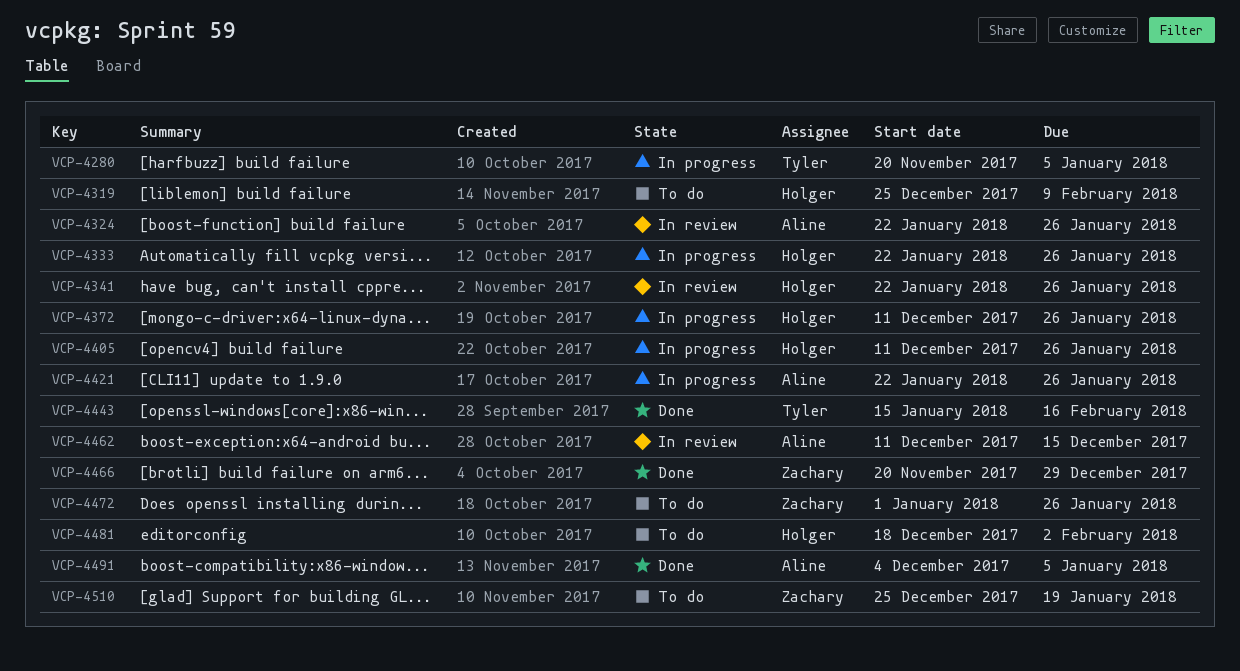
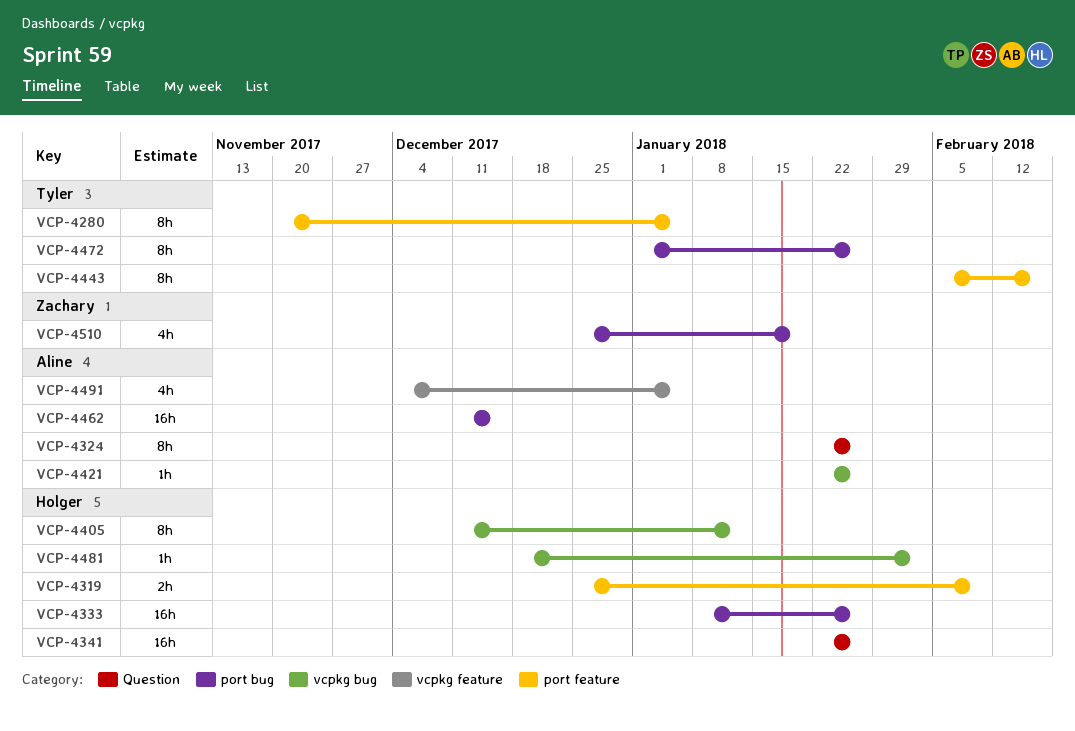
VCP-4333, start: Jan 22 -> Jan 8
VCP-4372: present -> none
VCP-4405, due: Jan 26 -> Jan 12
VCP-4443, start: Jan 15 -> Feb 5
VCP-4466: present -> none
VCP-4472, owner: Zachary -> Tyler

